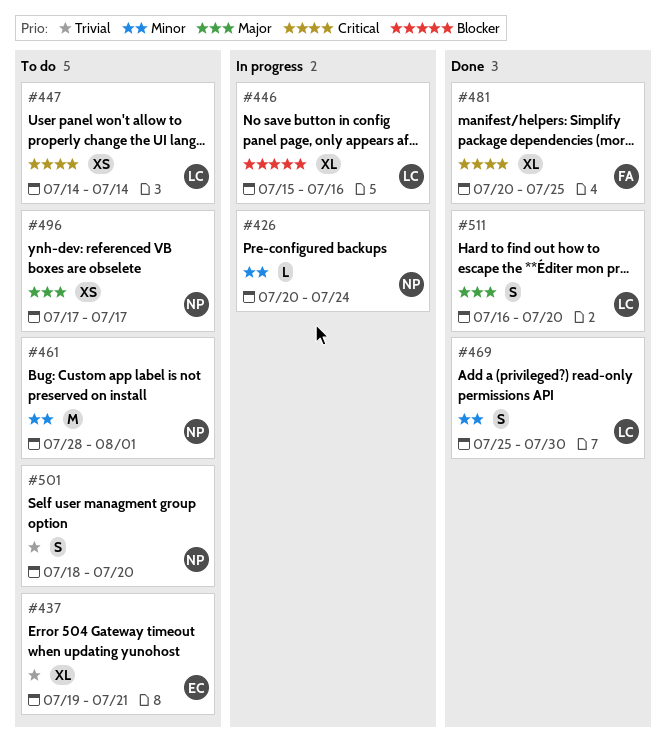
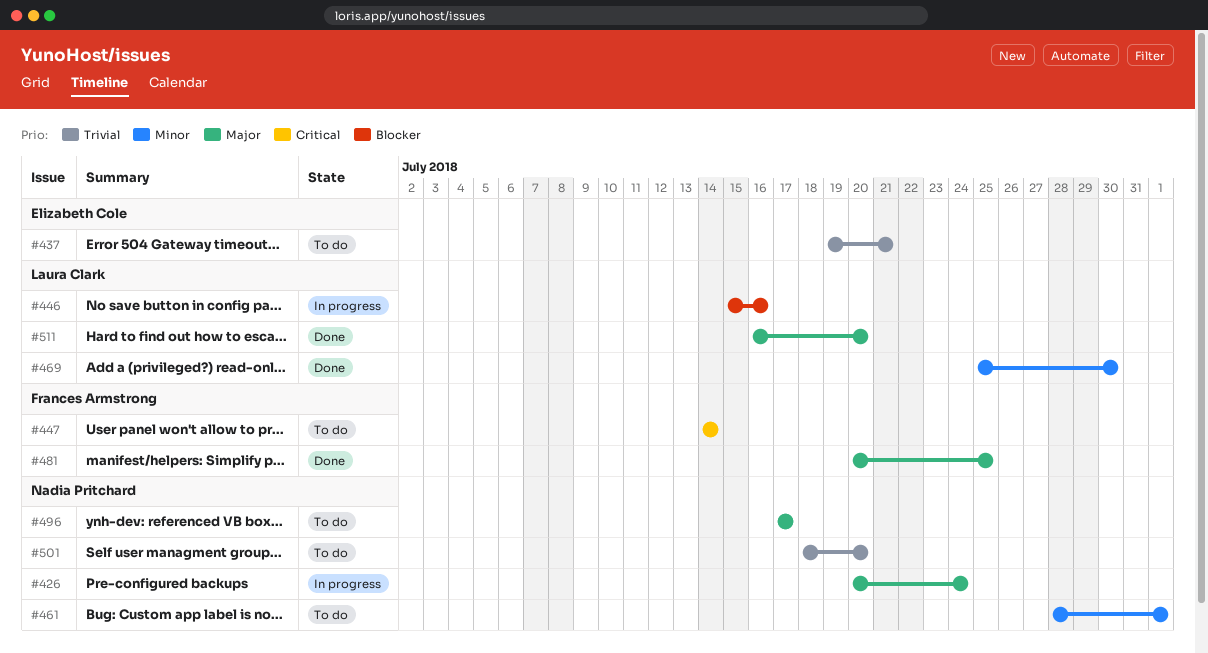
#426, priority: Minor -> Major
#447, owner: Laura Clark -> Frances Armstrong
#481, priority: Critical -> Major

